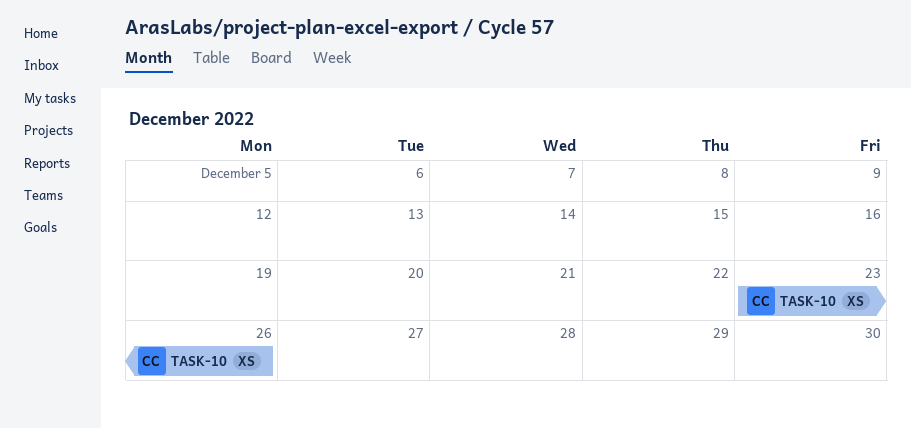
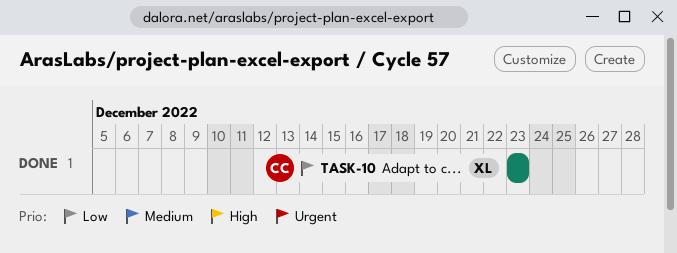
TASK-10, estimate: XS -> XL
TASK-10, due: Dec 26 -> Dec 23

